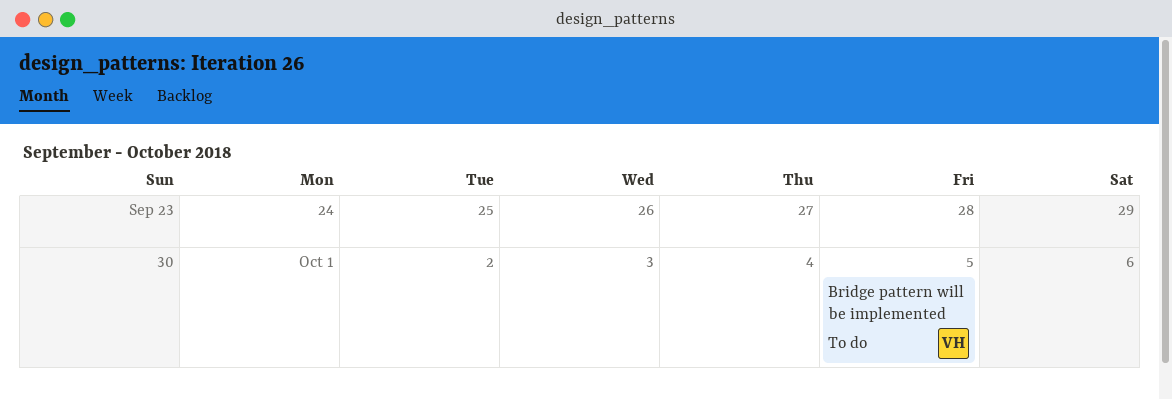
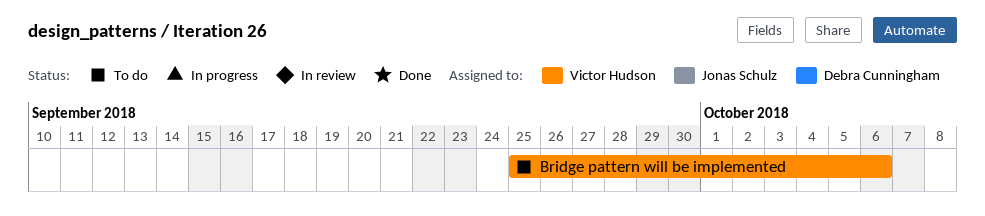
Bridge pattern will be implemented, due: Oct 5 -> Oct 6

